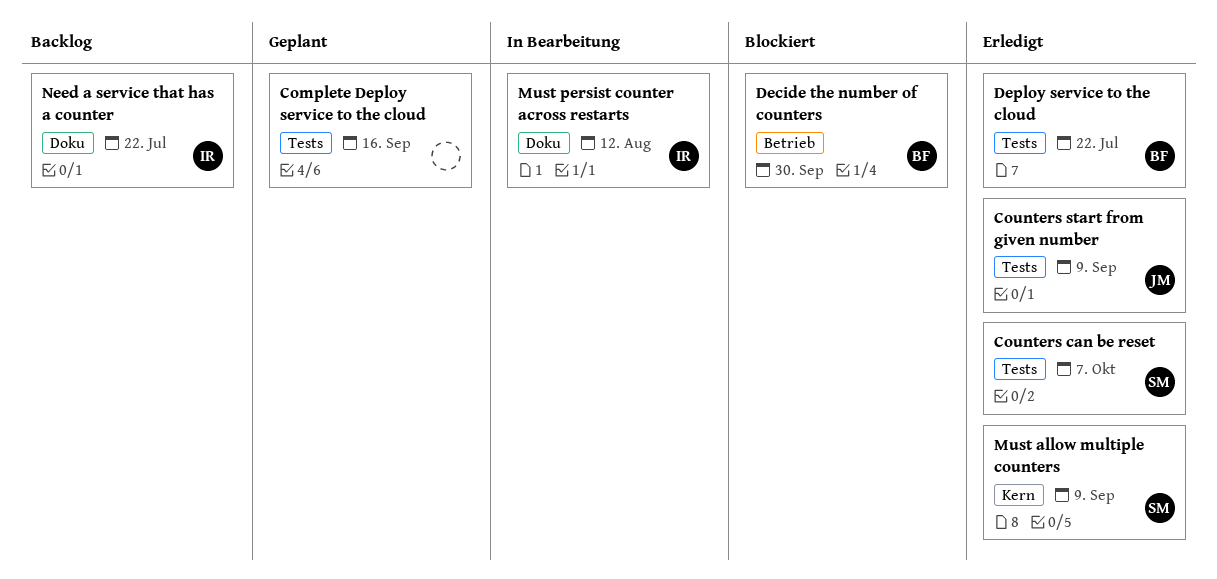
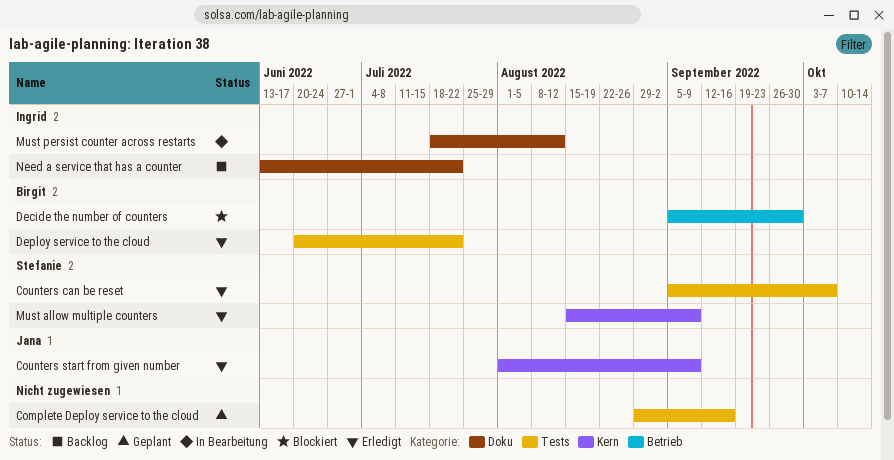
Counters start from given number, label: Tests -> Kern

